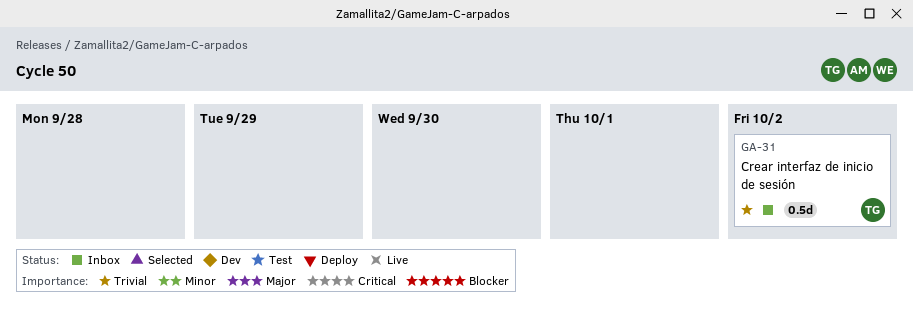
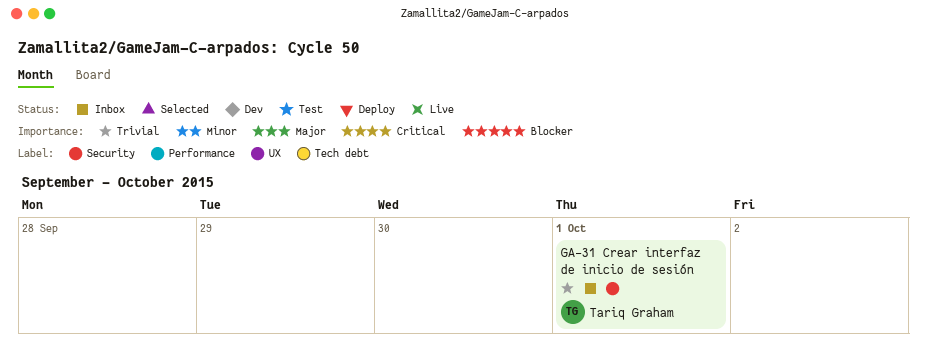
GA-31, due: Oct 2 -> Oct 1

